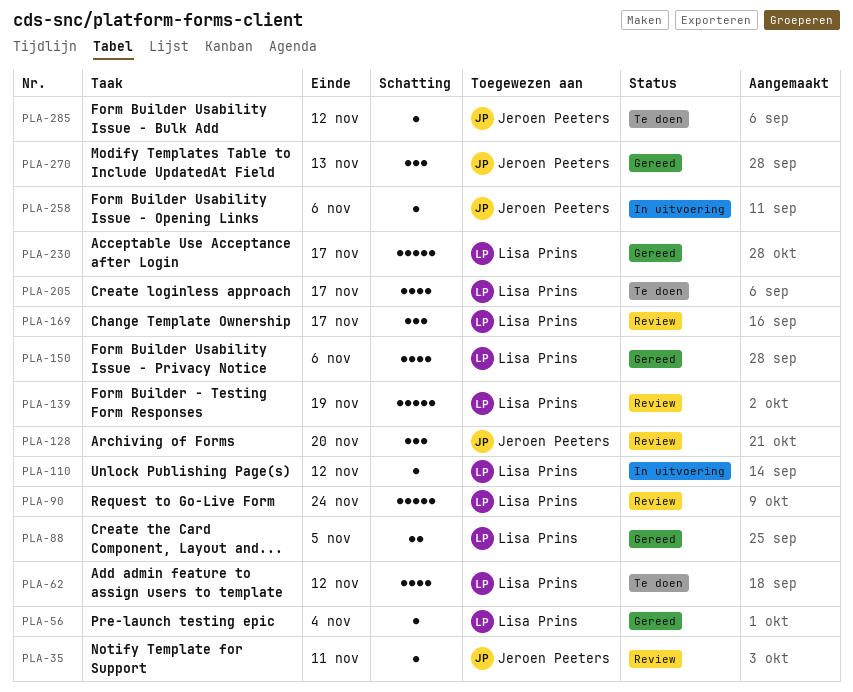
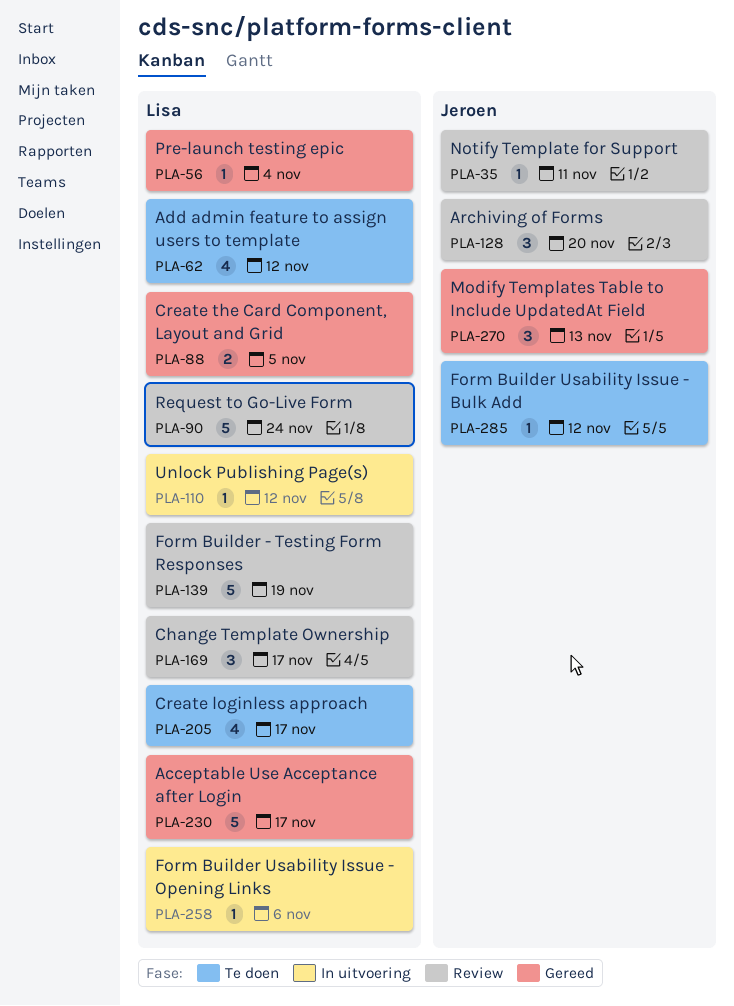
PLA-150: present -> none
PLA-258, owner: Jeroen Peeters -> Lisa Prins

